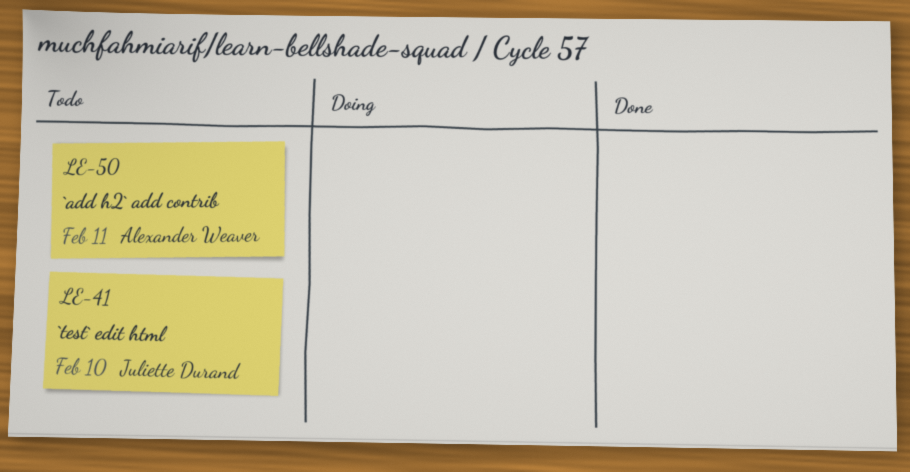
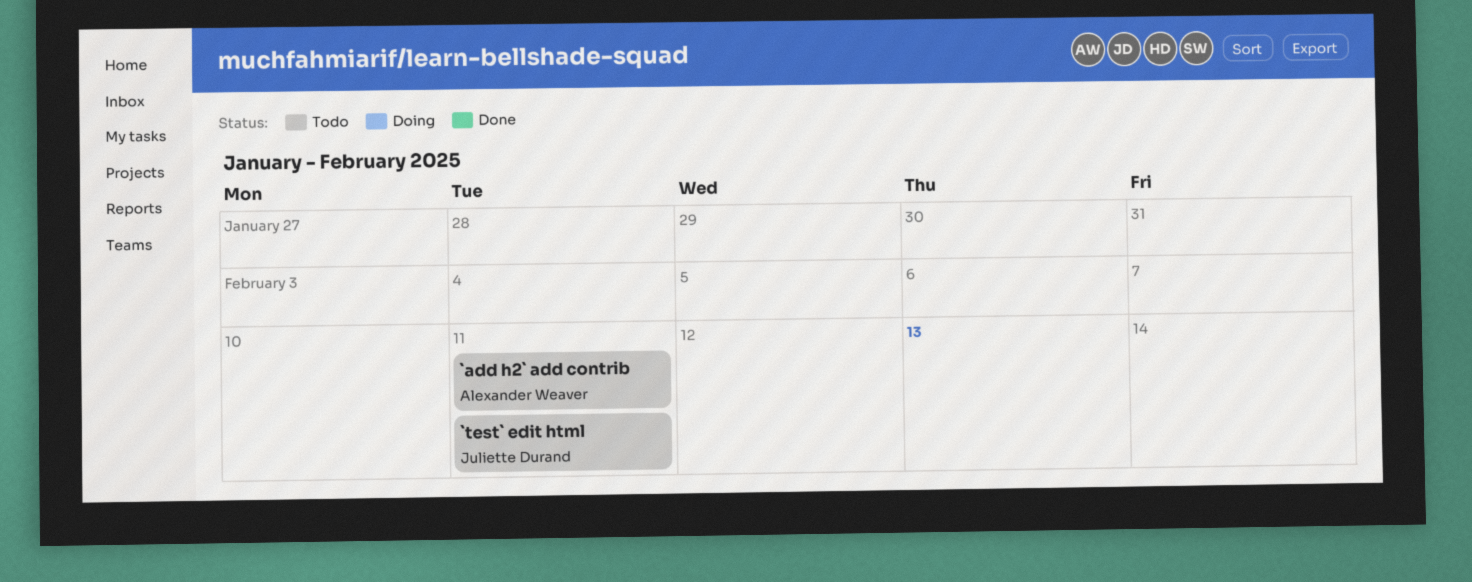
`test` edit html, due: Feb 10 -> Feb 11

